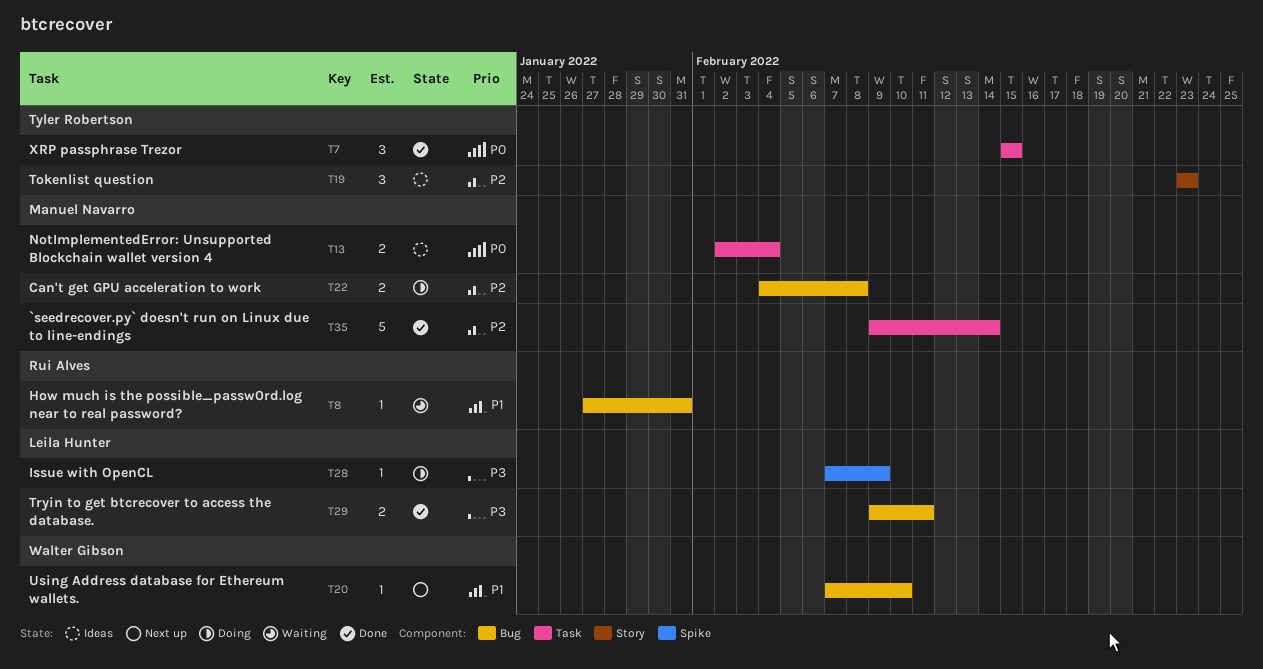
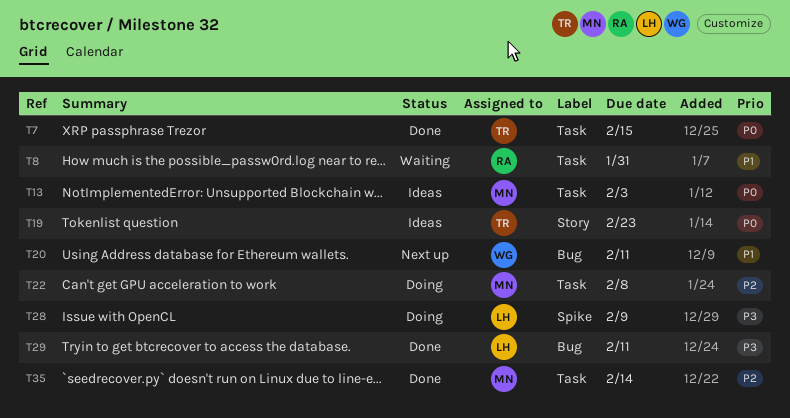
T8, label: Bug -> Task
T13, due: Feb 4 -> Feb 3
T19, priority: P2 -> P0
T20, due: Feb 10 -> Feb 11
T22, label: Bug -> Task

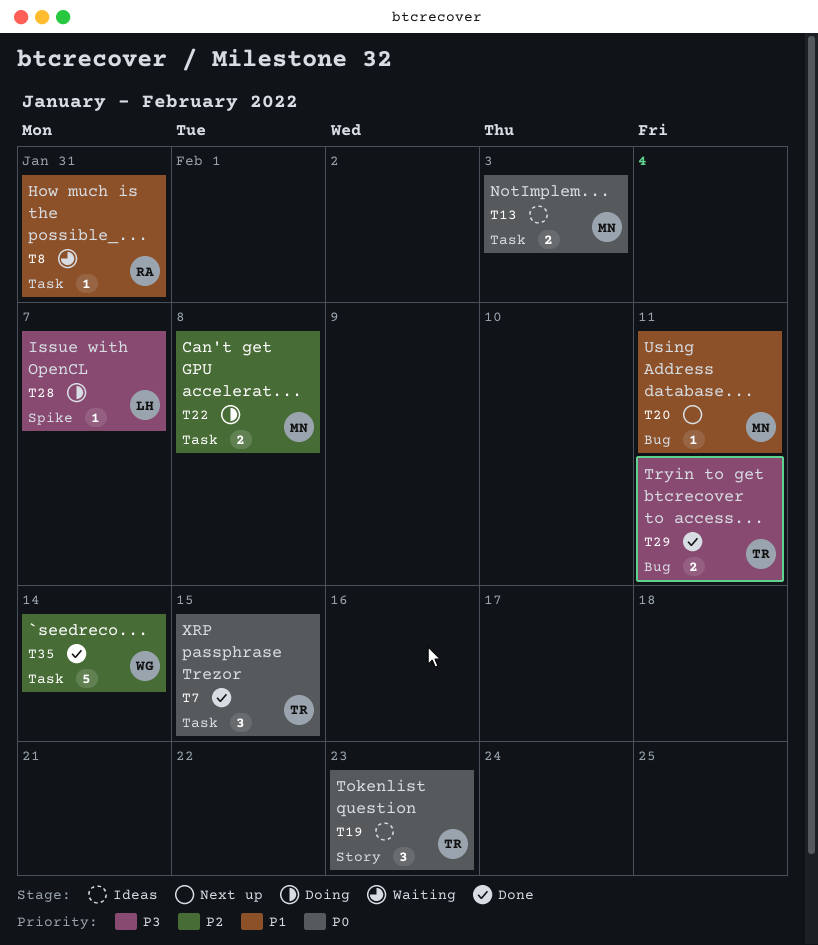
T20, owner: WG -> MN
T28, due: Feb 9 -> Feb 7
T29, owner: LH -> TR
T35, owner: MN -> WG

